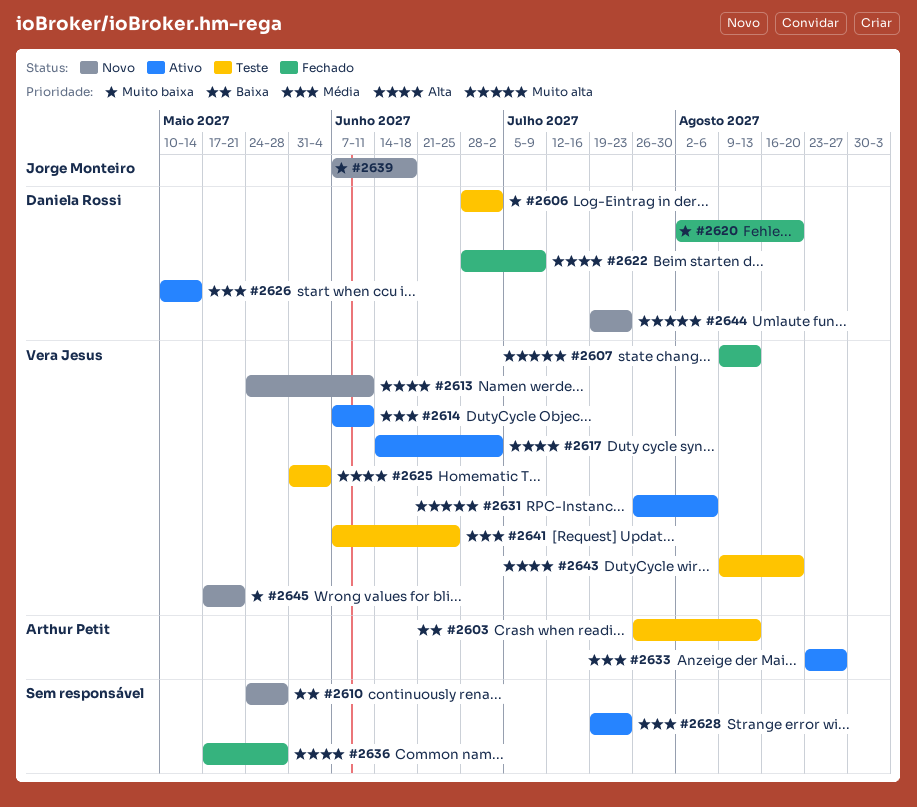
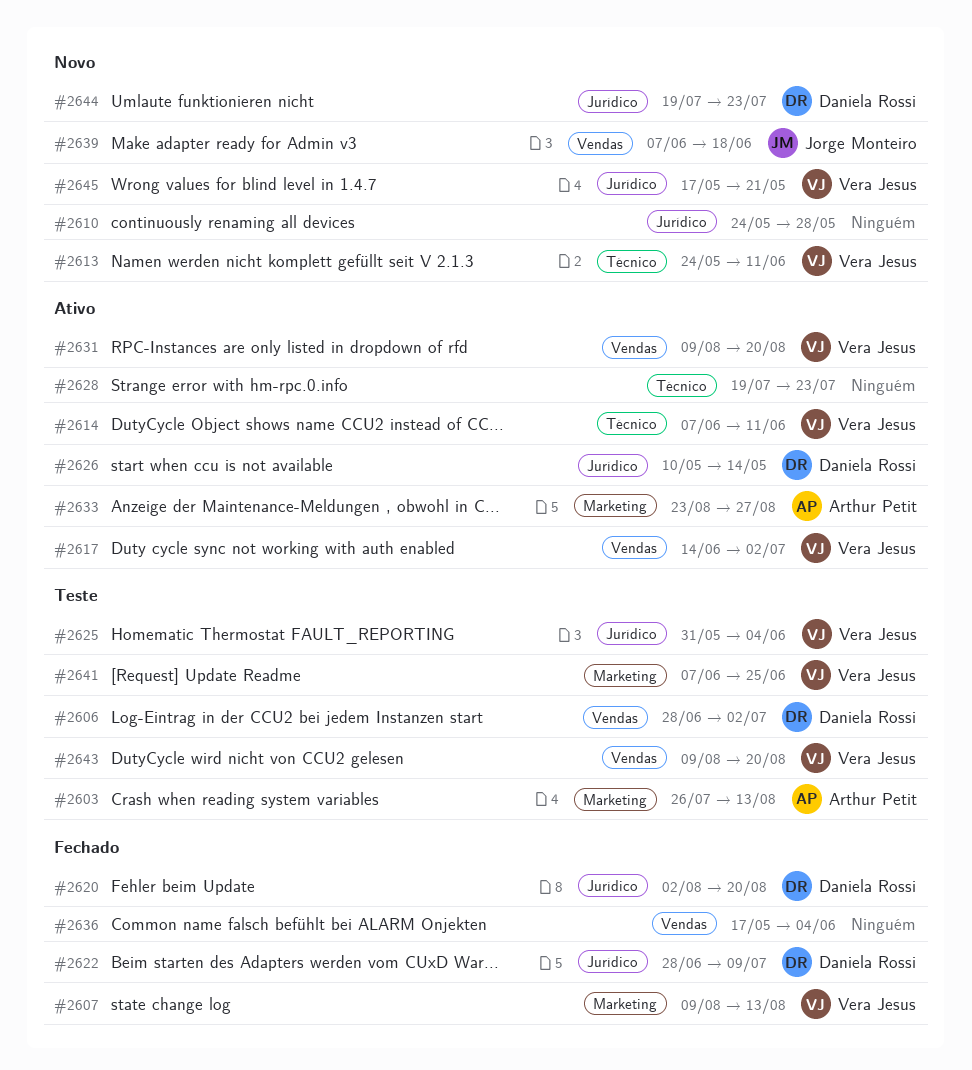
#2631, start: Jul 26 -> Aug 9
#2631, due: Aug 6 -> Aug 20
#2636, due: May 28 -> Jun 4

